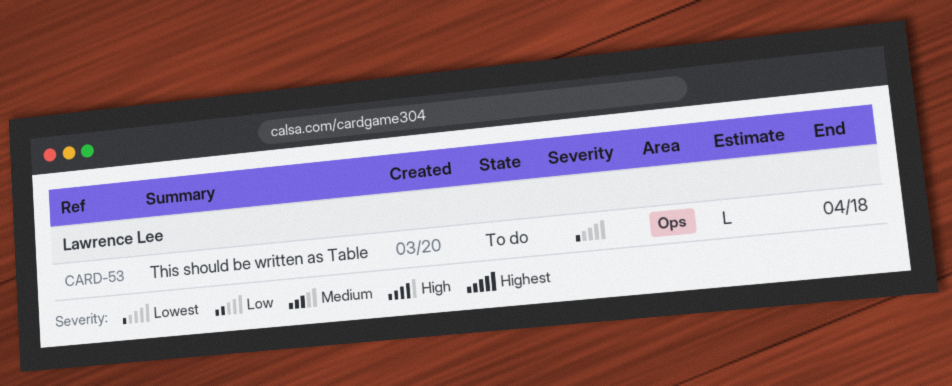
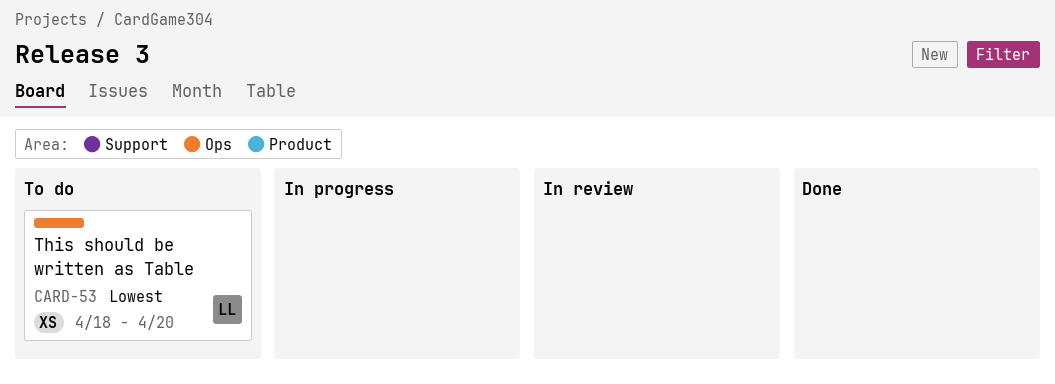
CARD-53, estimate: L -> XS
CARD-53, due: Apr 18 -> Apr 20

